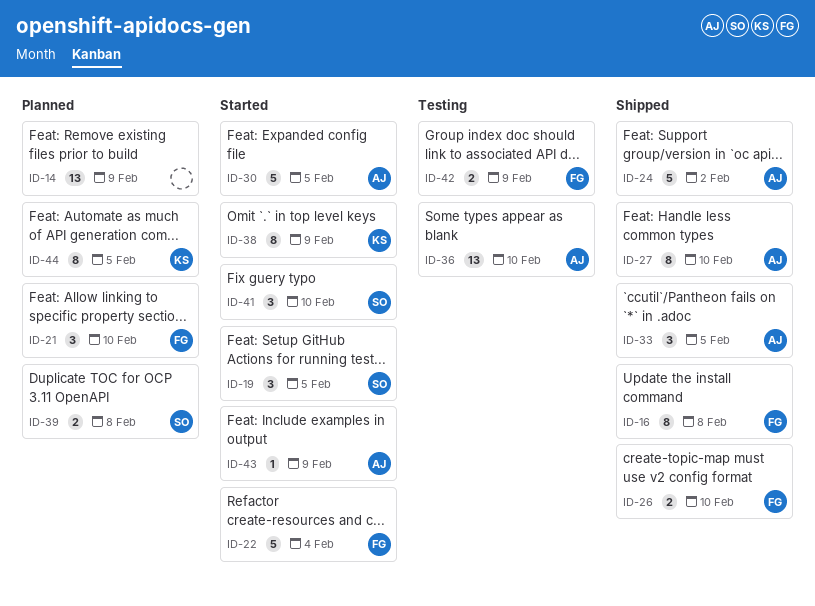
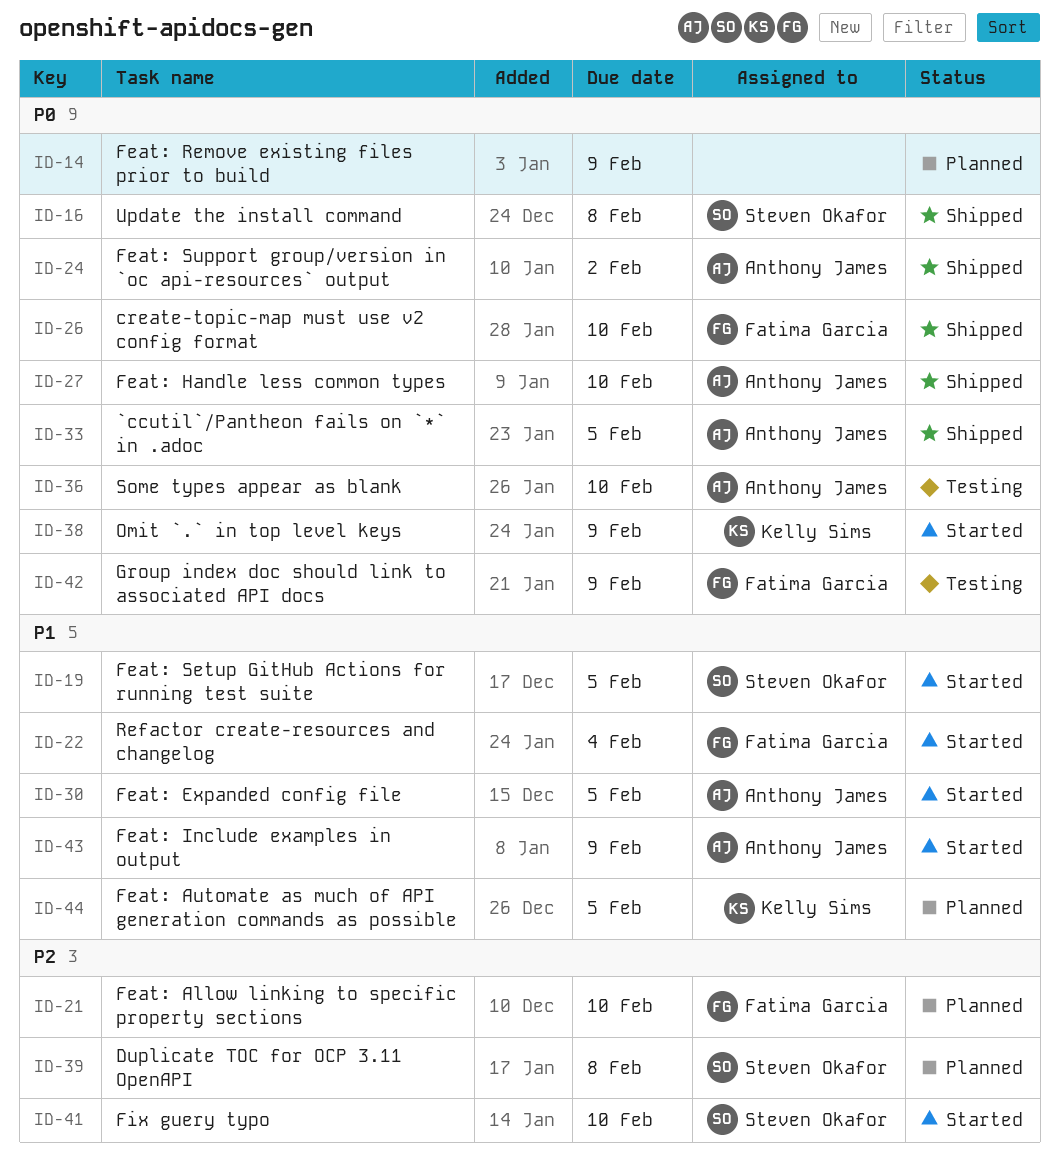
ID-16, owner: Fatima Garcia -> Steven Okafor

